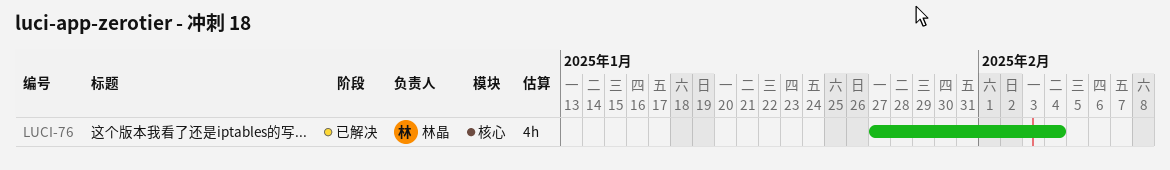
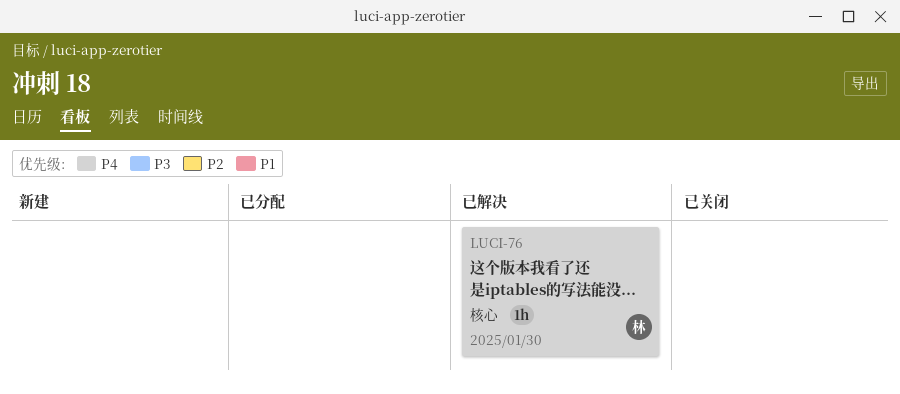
LUCI-76, estimate: 4h -> 1h
LUCI-76, due: Feb 4 -> Jan 30

